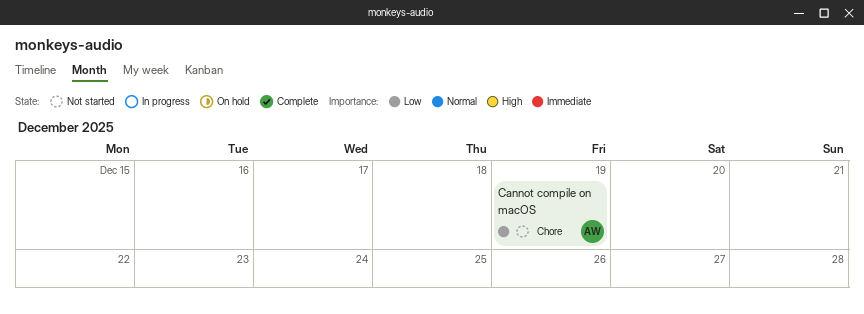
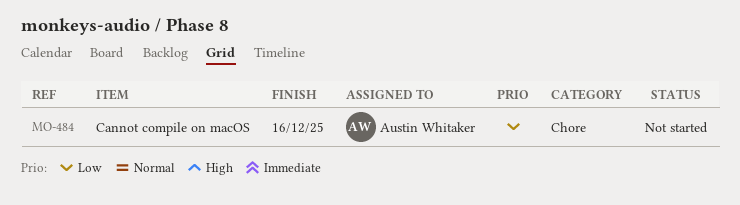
Cannot compile on macOS, due: Dec 19 -> Dec 16

